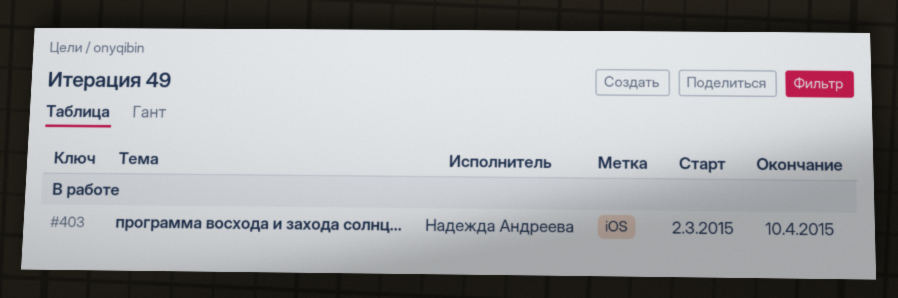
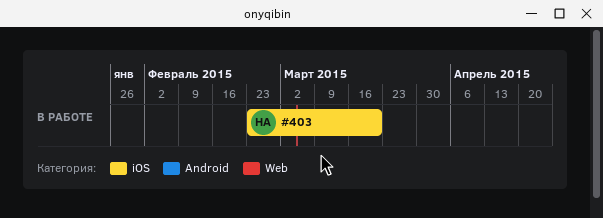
#403, start: Mar 2 -> Feb 23
#403, due: Apr 10 -> Mar 20

